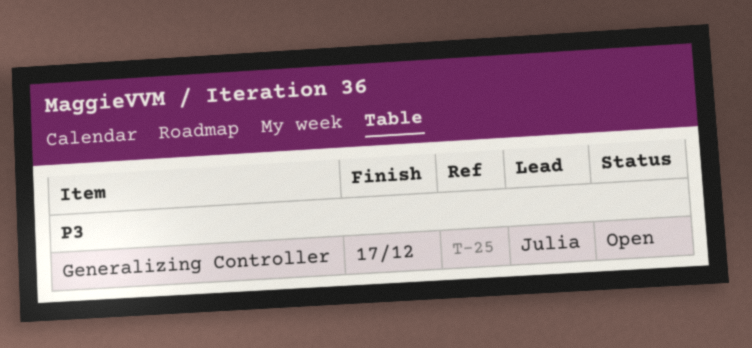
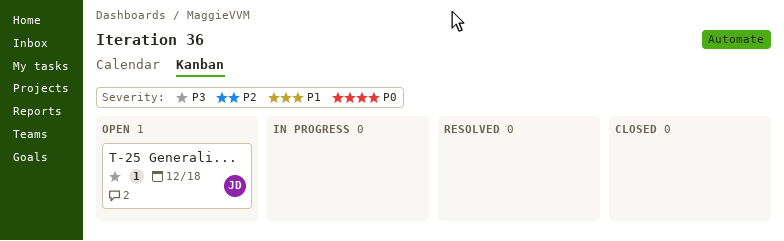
T-25, due: Dec 17 -> Dec 18

